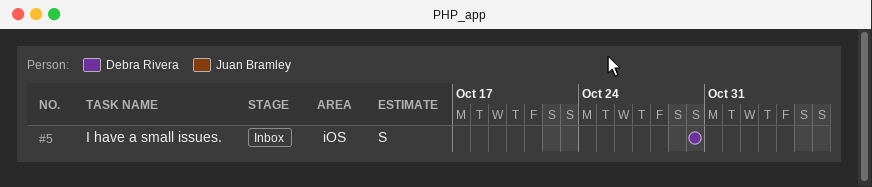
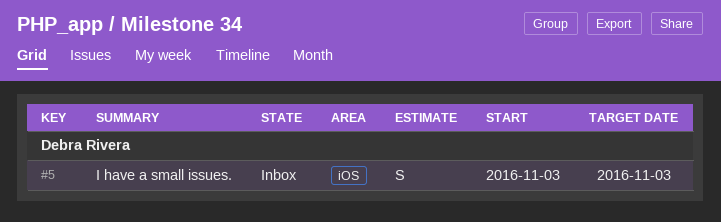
#5, start: Oct 30 -> Nov 3
#5, due: Oct 30 -> Nov 3

